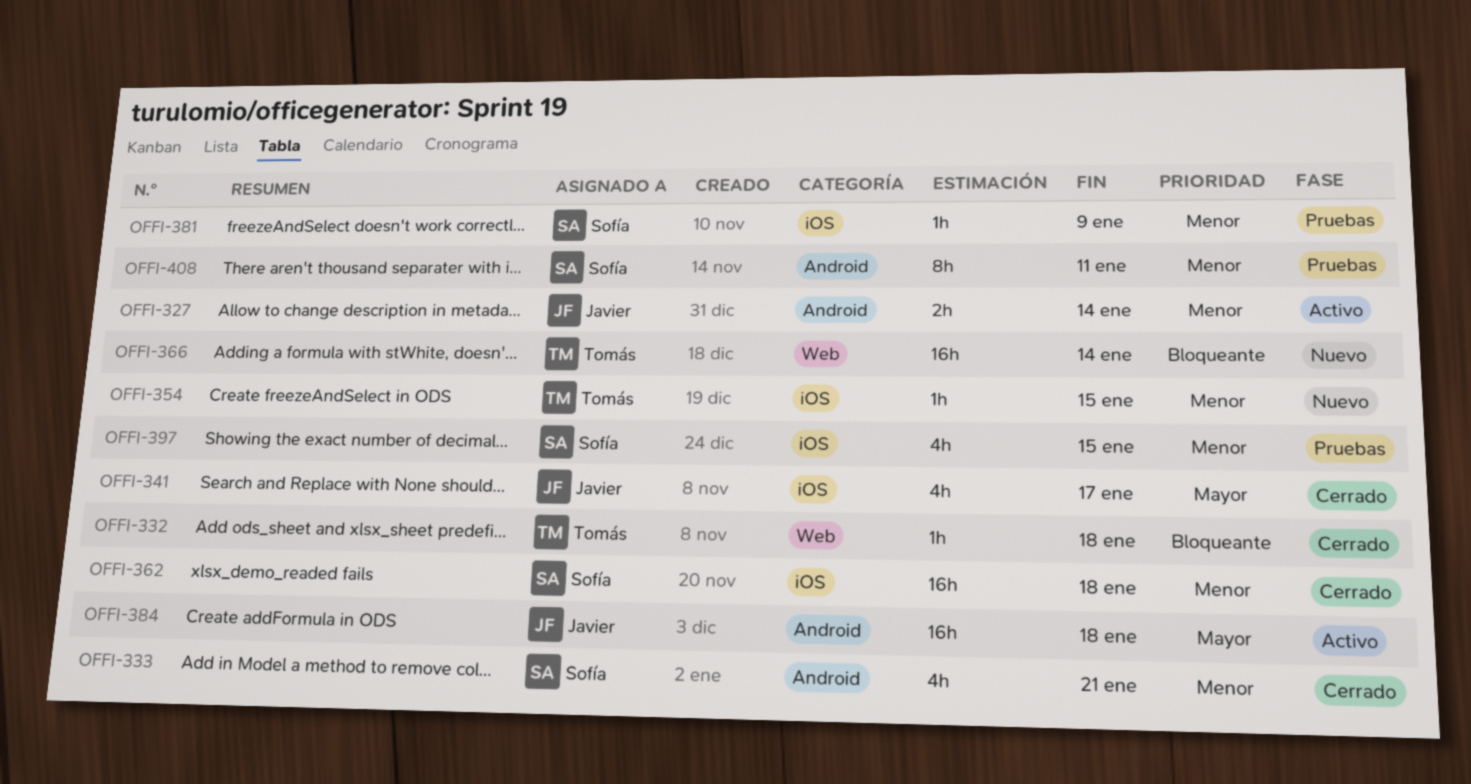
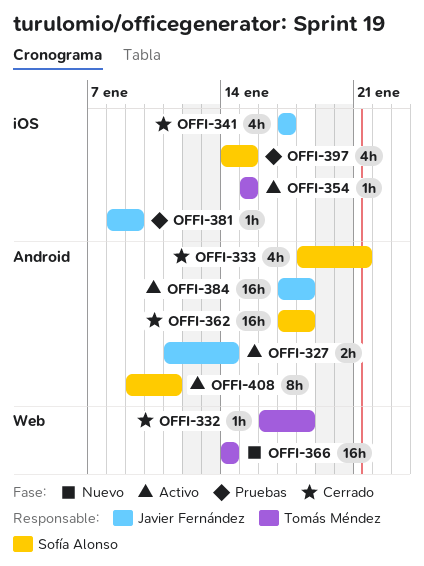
OFFI-354, status: Nuevo -> Activo
OFFI-362, label: iOS -> Android
OFFI-381, owner: Sofía Alonso -> Javier Fernández
OFFI-408, status: Pruebas -> Activo

